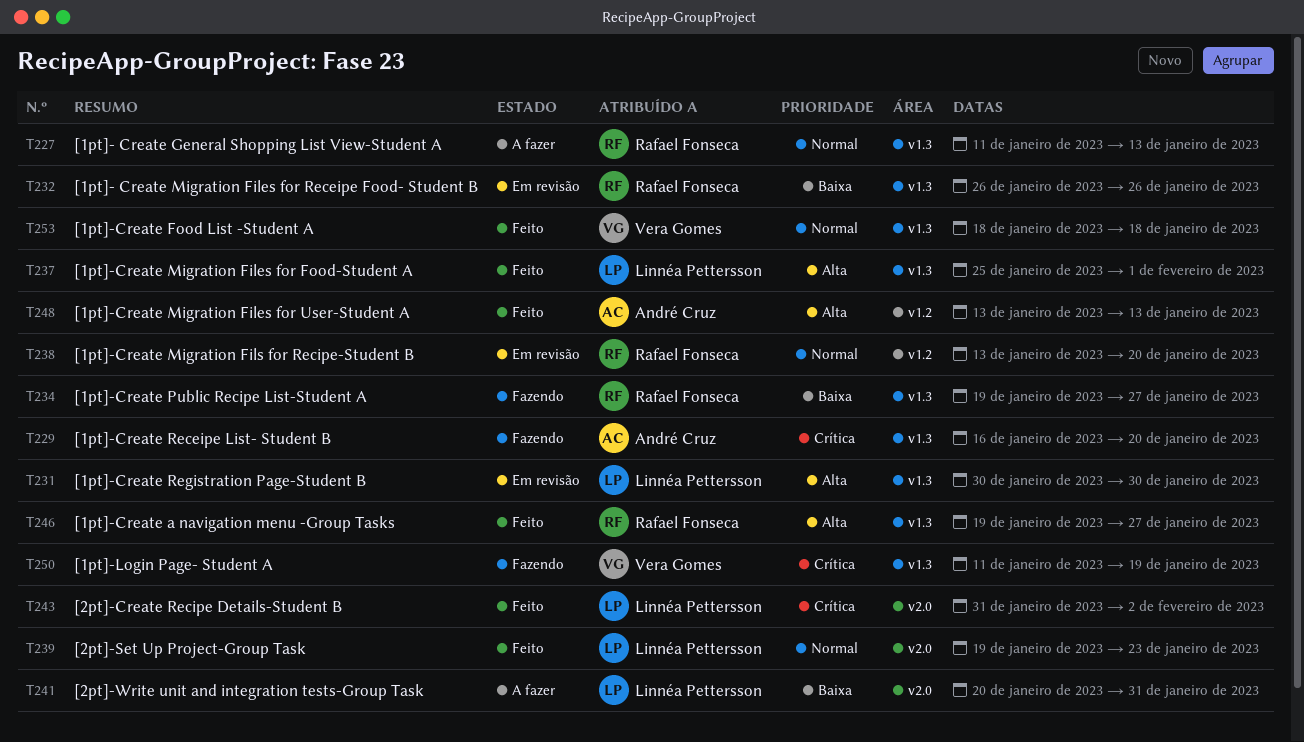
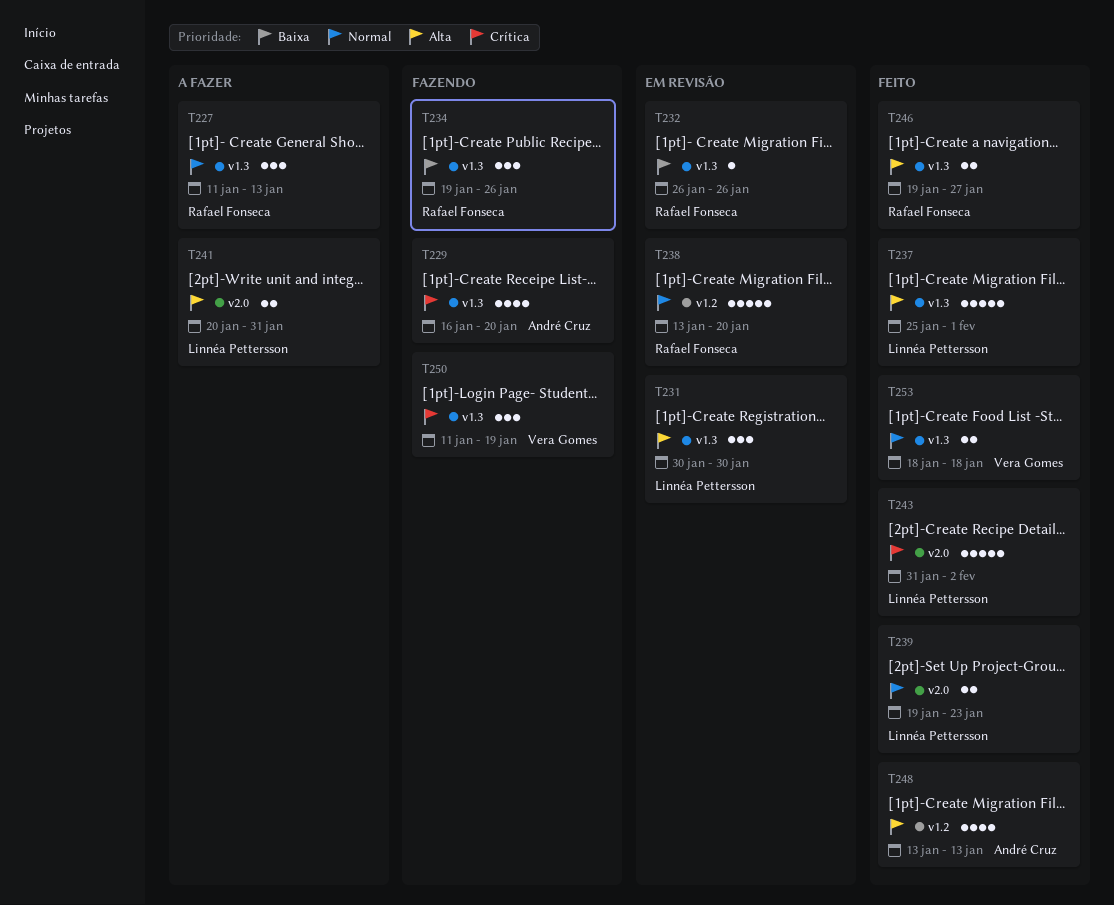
T234, due: Jan 27 -> Jan 26
T241, priority: Baixa -> Alta

